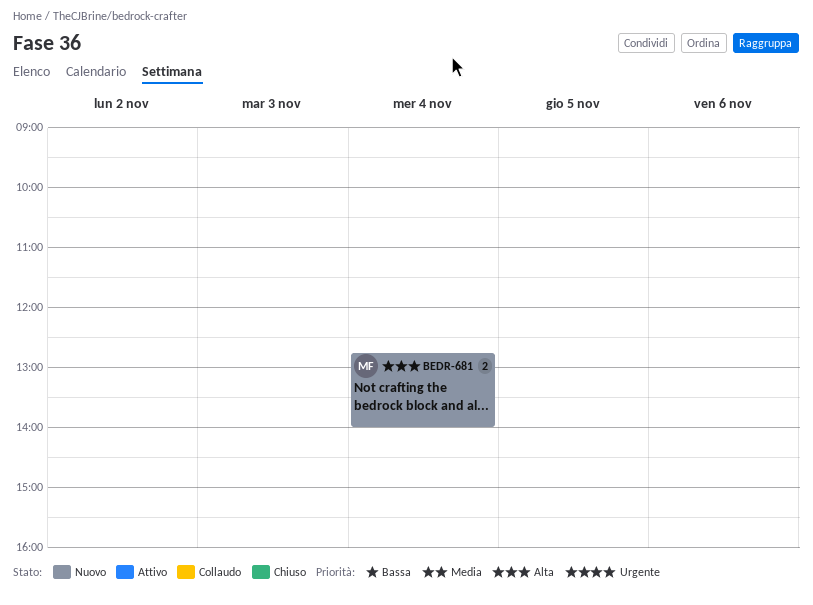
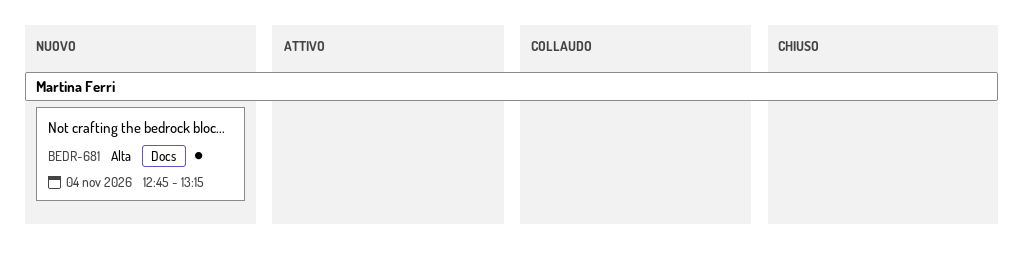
BEDR-681, estimate: 2 -> 1
BEDR-681, ends: 14:00 -> 13:15

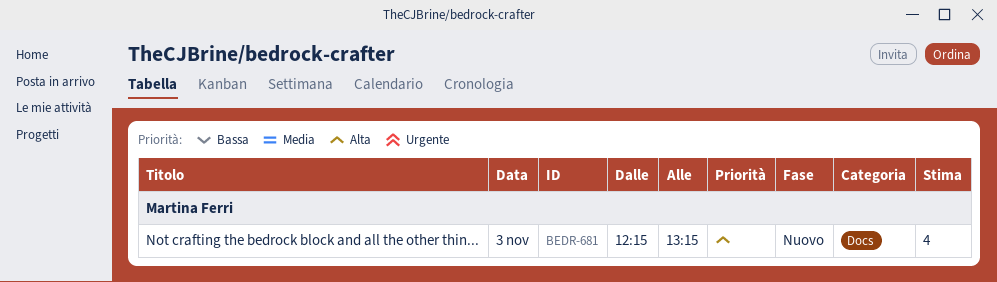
BEDR-681, estimate: 1 -> 4
BEDR-681, day: Nov 4 -> Nov 3
BEDR-681, begins: 12:45 -> 12:15

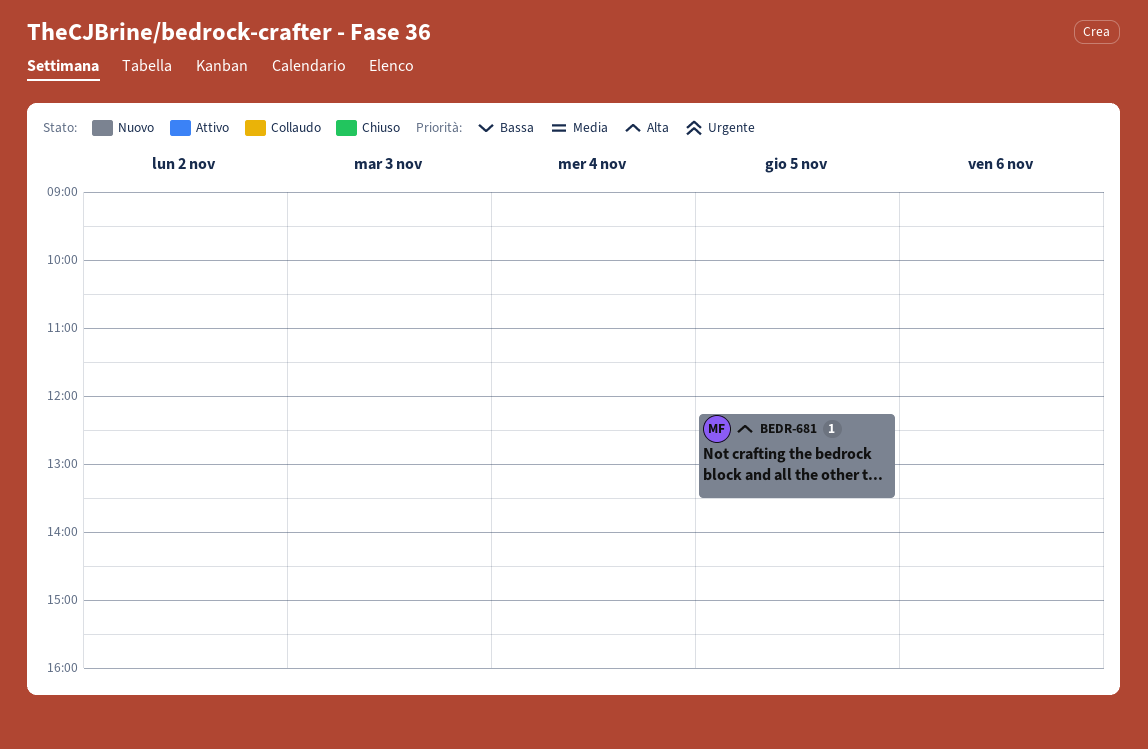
BEDR-681, estimate: 4 -> 1
BEDR-681, day: Nov 3 -> Nov 5
BEDR-681, ends: 13:15 -> 13:30

